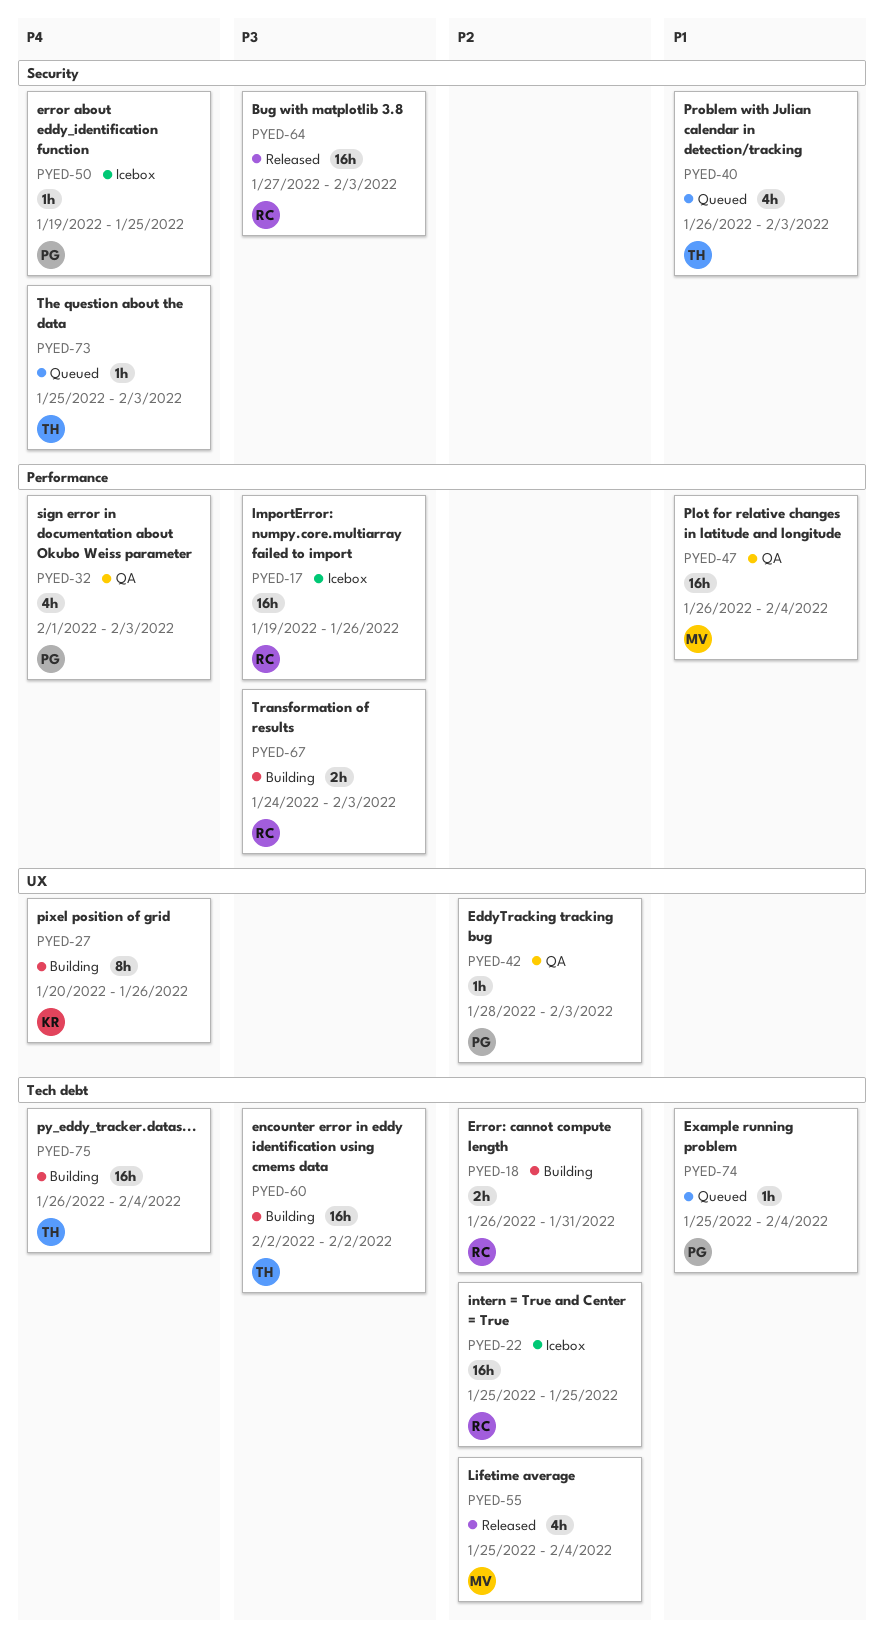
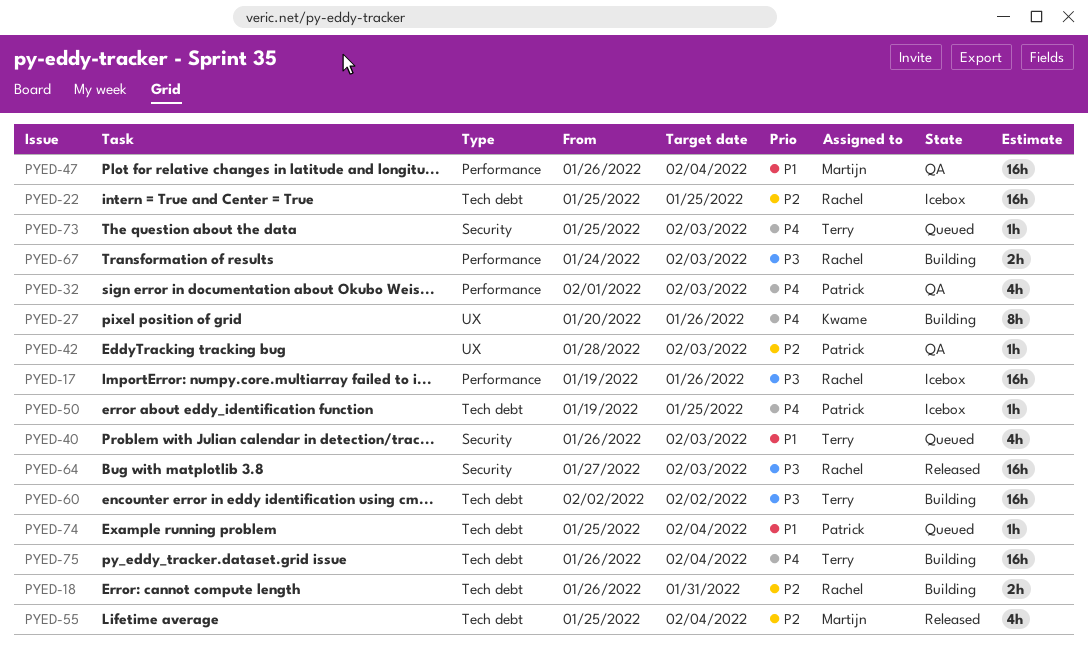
PYED-50, label: Security -> Tech debt

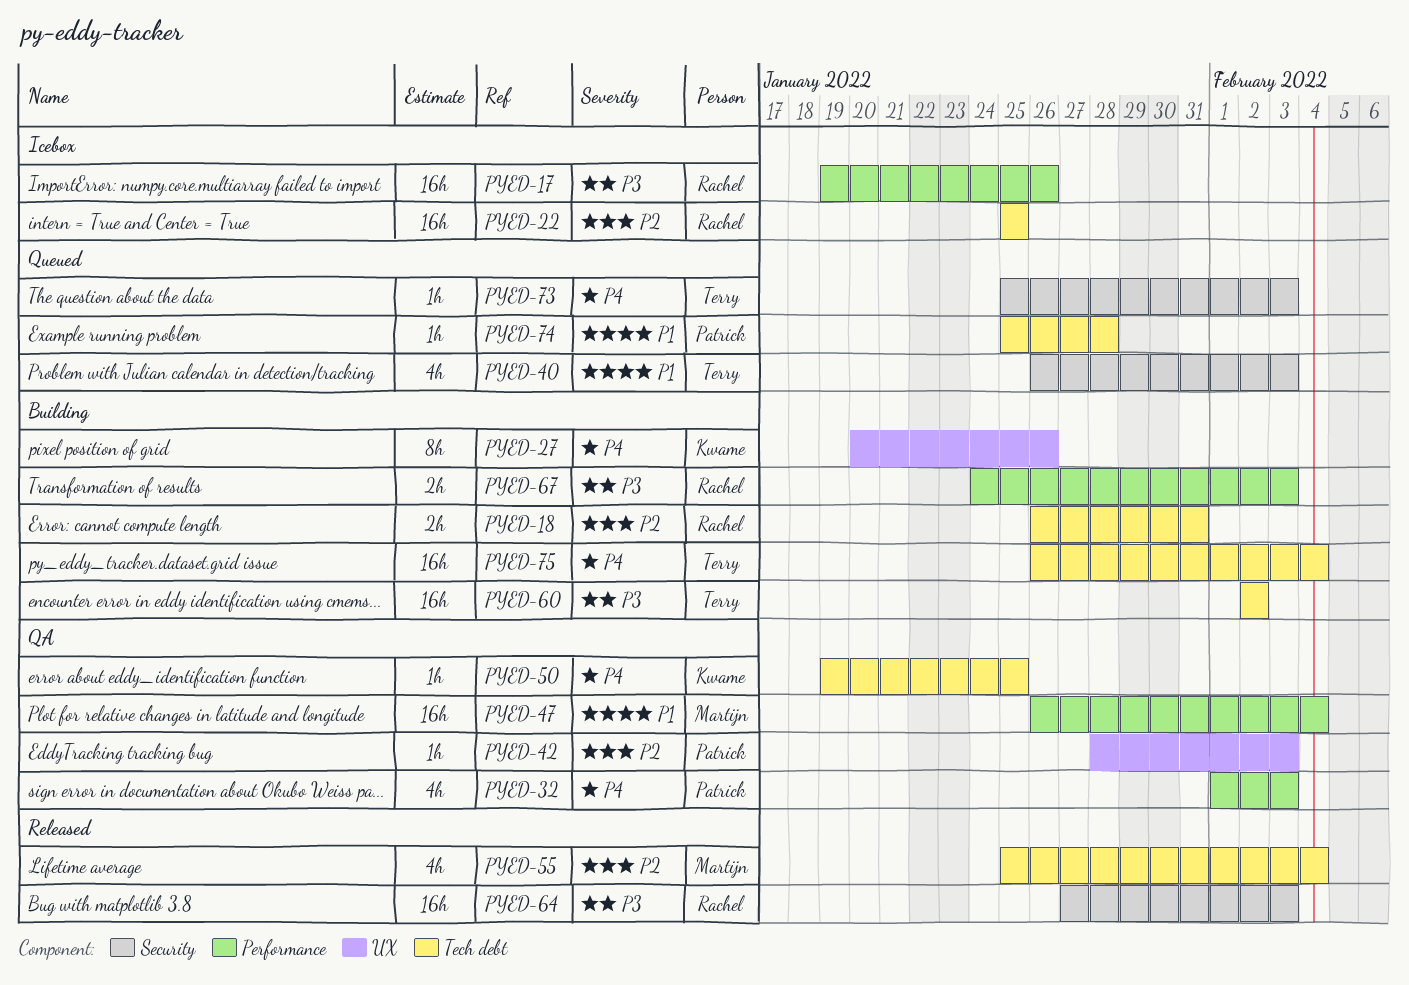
PYED-50, status: Icebox -> QA
PYED-50, owner: Patrick -> Kwame
PYED-74, due: Feb 4 -> Jan 28

